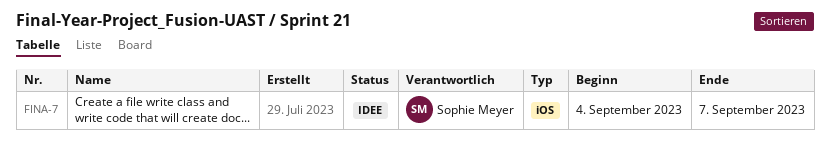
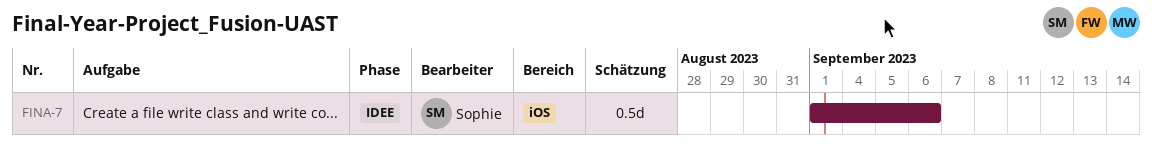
FINA-7, start: Sep 4 -> Sep 1
FINA-7, due: Sep 7 -> Sep 6

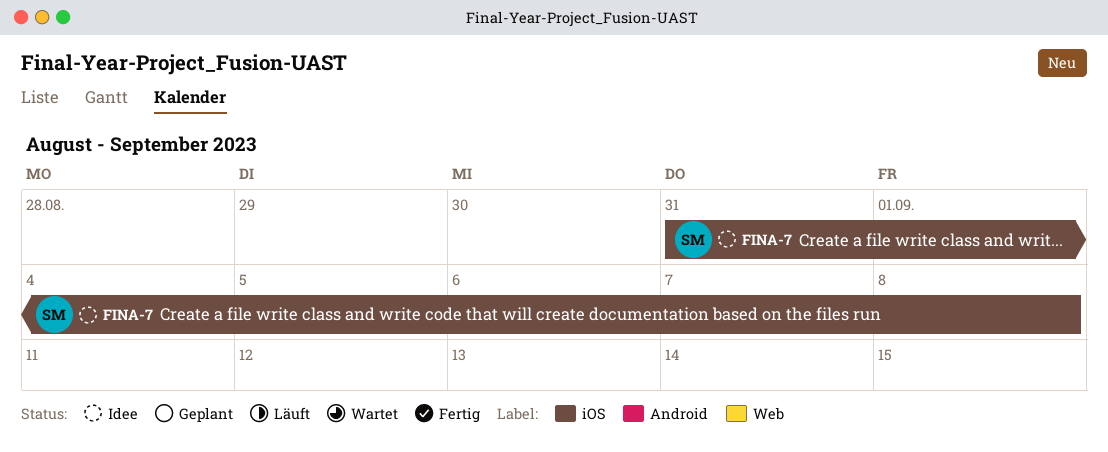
FINA-7, start: Sep 1 -> Aug 31
FINA-7, due: Sep 6 -> Sep 8

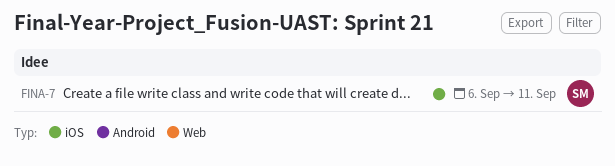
FINA-7, start: Aug 31 -> Sep 6
FINA-7, due: Sep 8 -> Sep 11

